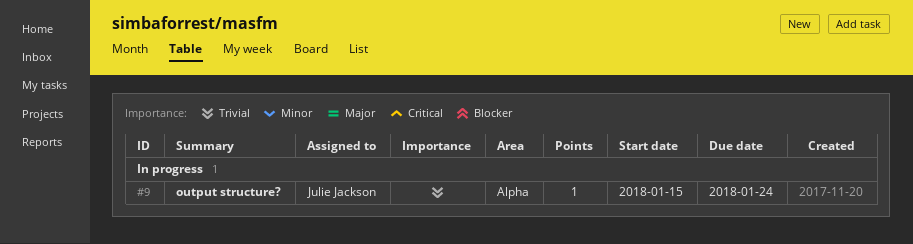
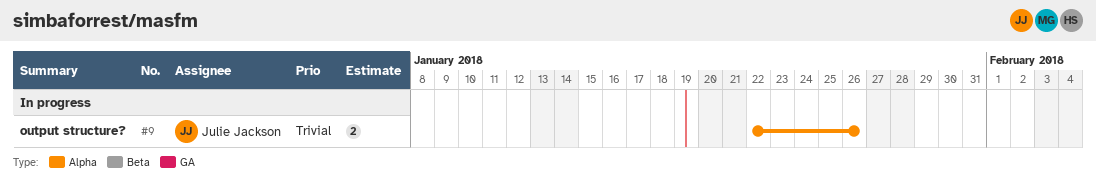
#9, estimate: 1 -> 2
#9, start: Jan 15 -> Jan 22
#9, due: Jan 24 -> Jan 26

